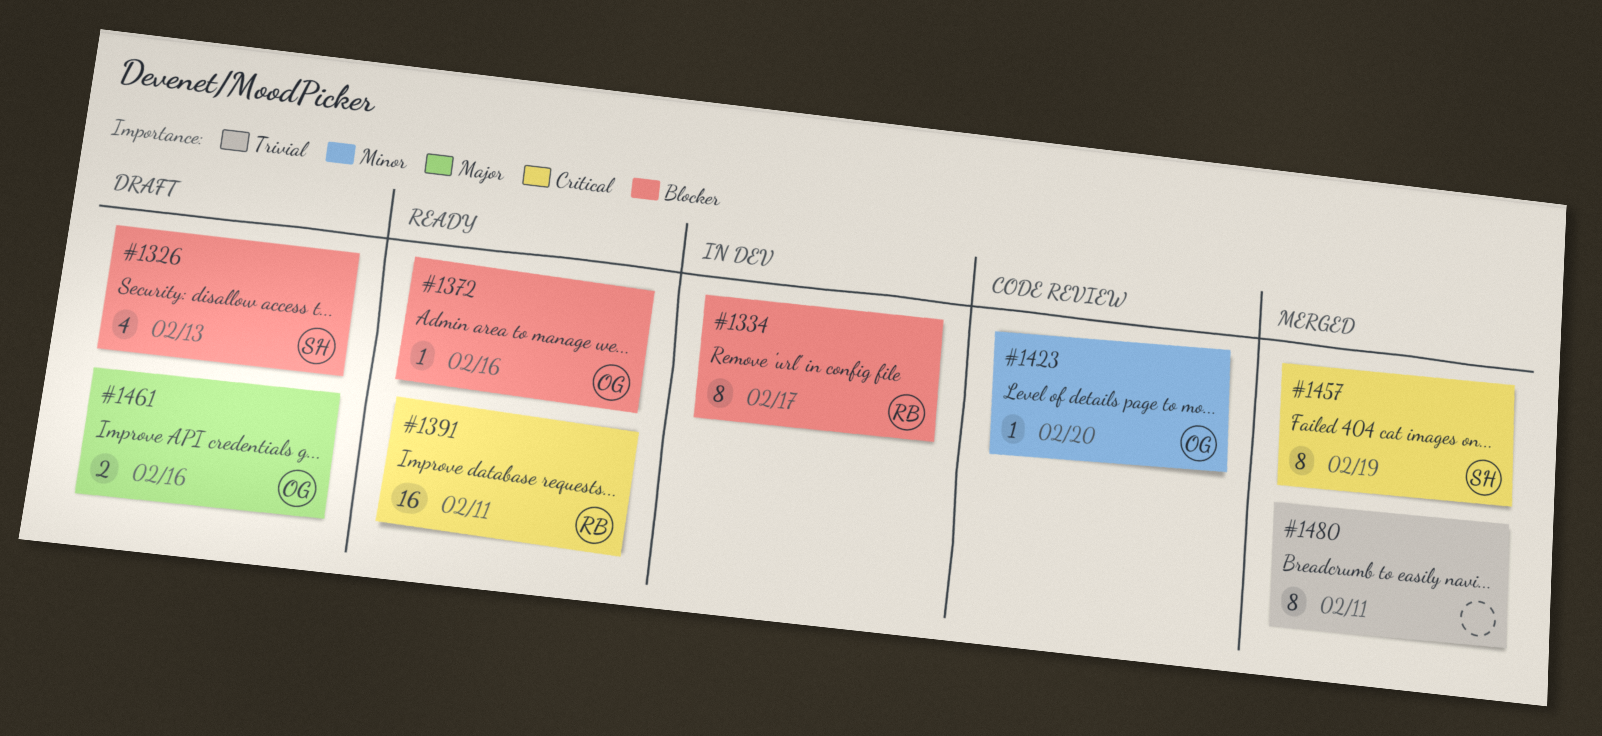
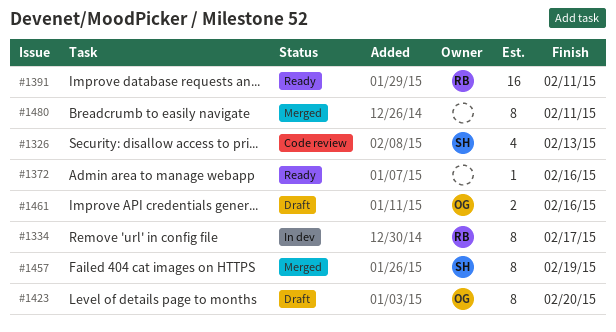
#1326, status: Draft -> Code review
#1372, owner: OG -> none
#1423, status: Code review -> Draft
#1423, estimate: 1 -> 8

